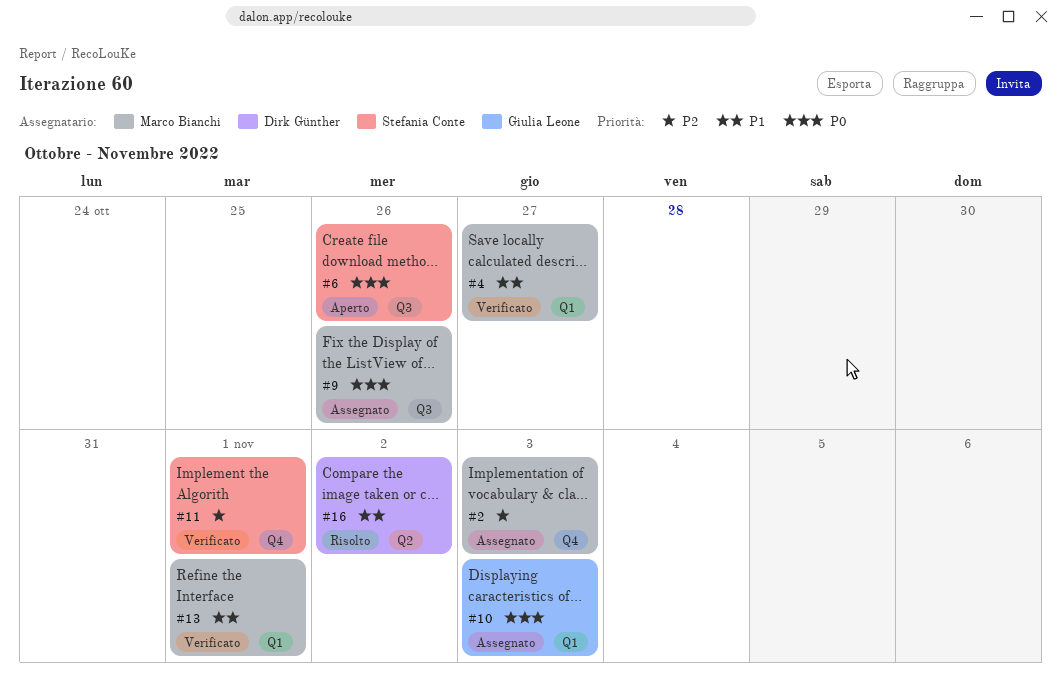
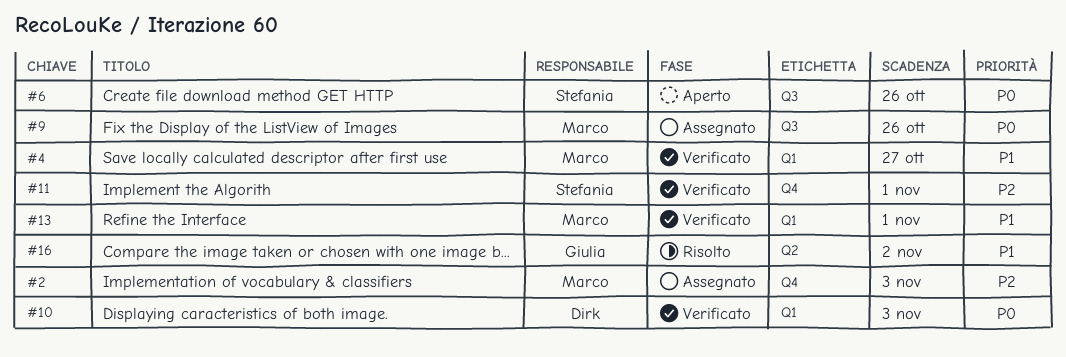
#10, status: Assegnato -> Verificato
#10, owner: Giulia Leone -> Dirk Günther
#16, owner: Dirk Günther -> Giulia Leone

